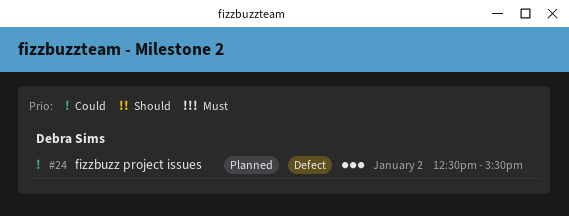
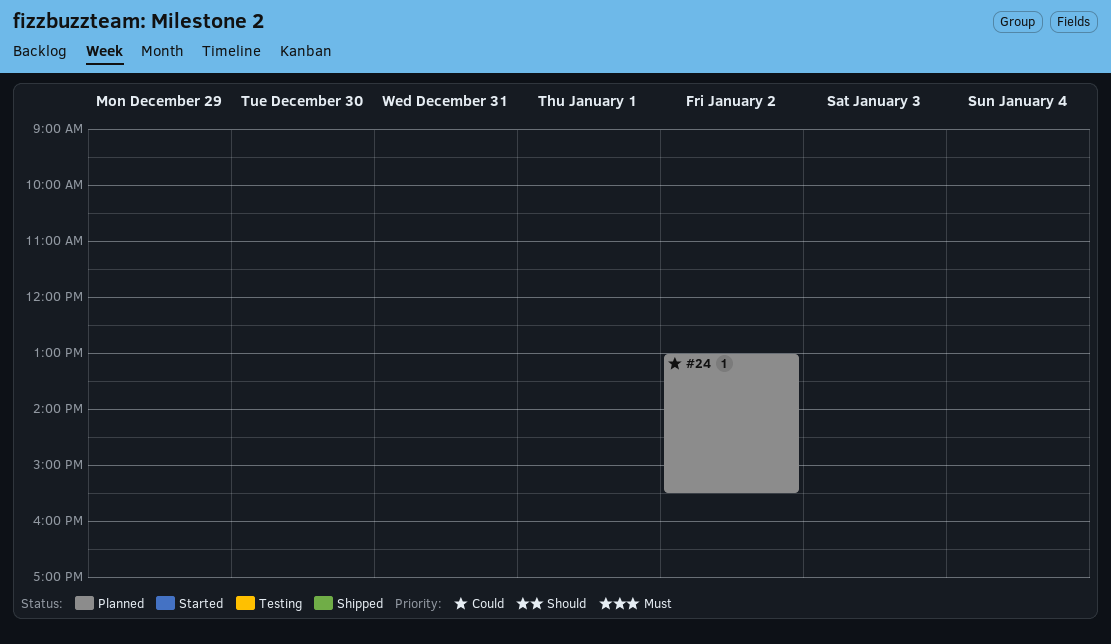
#24, estimate: 3 -> 1
#24, begins: 12:30 -> 13:00

